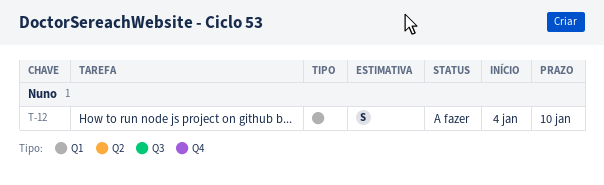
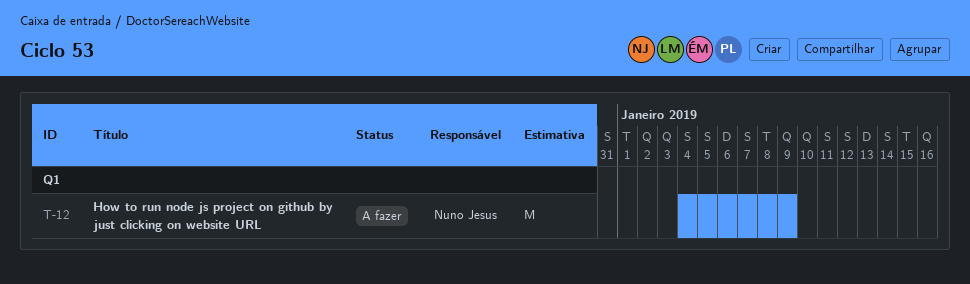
T-12, estimate: S -> M
T-12, due: Jan 10 -> Jan 9

